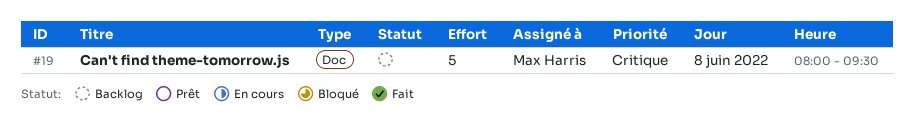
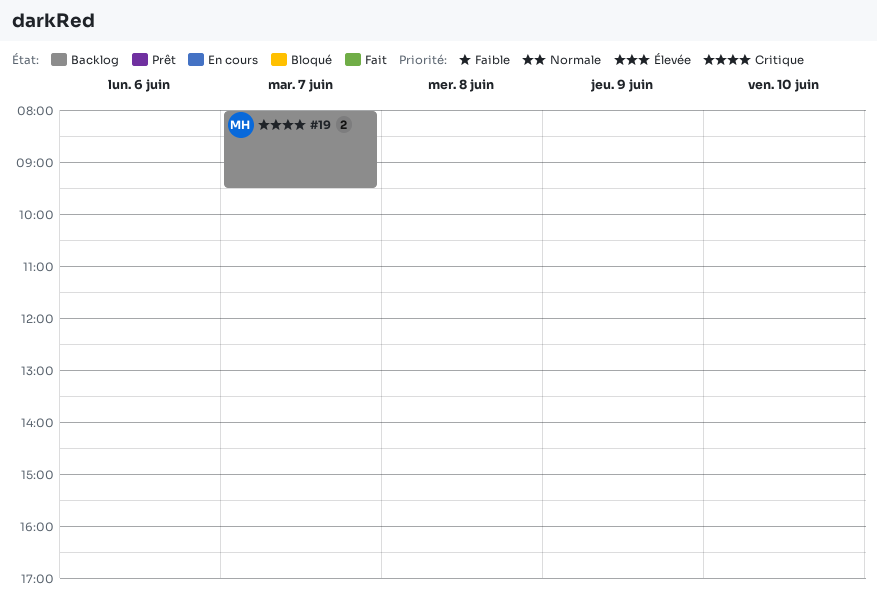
#19, estimate: 5 -> 2
#19, day: Jun 8 -> Jun 7

